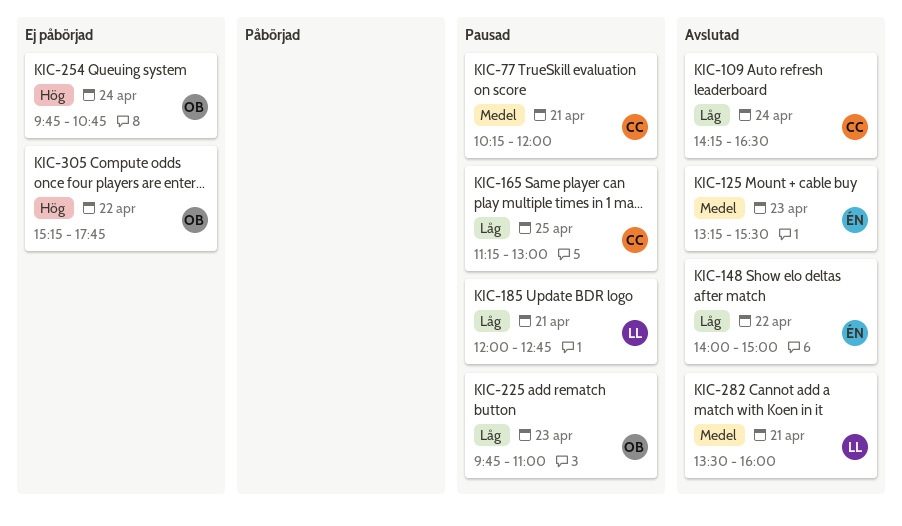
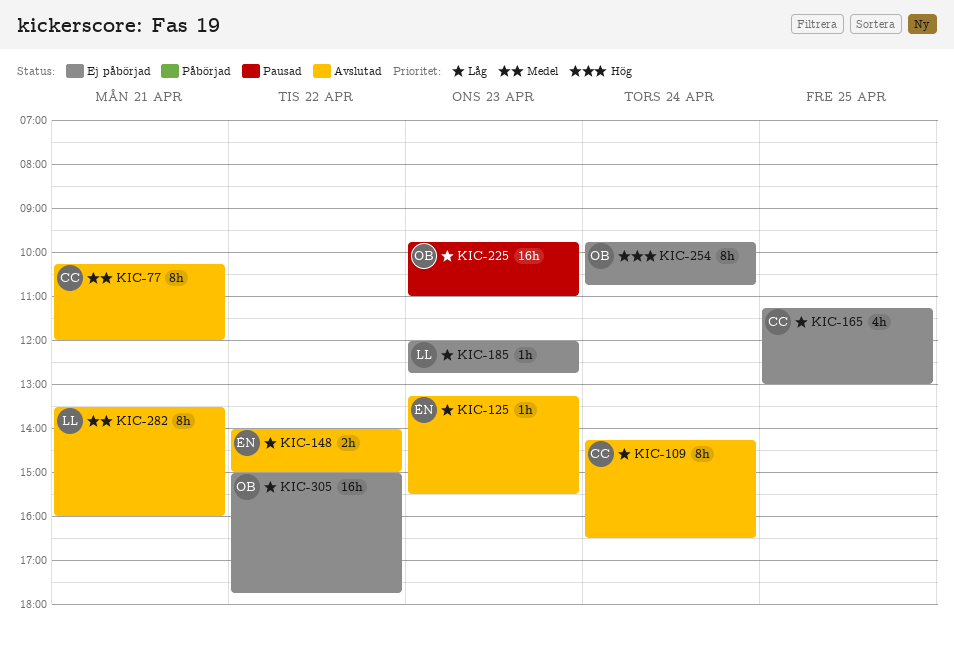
KIC-77, status: Pausad -> Avslutad
KIC-125, priority: Medel -> Låg
KIC-165, status: Pausad -> Ej påbörjad
KIC-185, status: Pausad -> Ej påbörjad
KIC-185, day: Apr 21 -> Apr 23
KIC-305, priority: Hög -> Låg
KIC-305, begins: 15:15 -> 15:00

